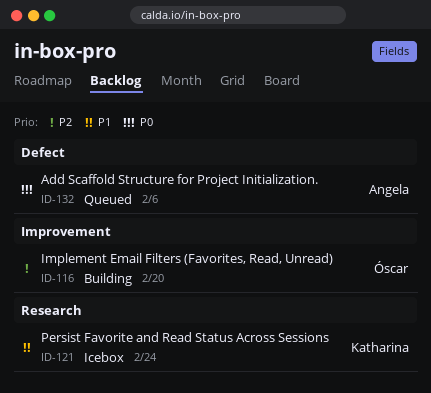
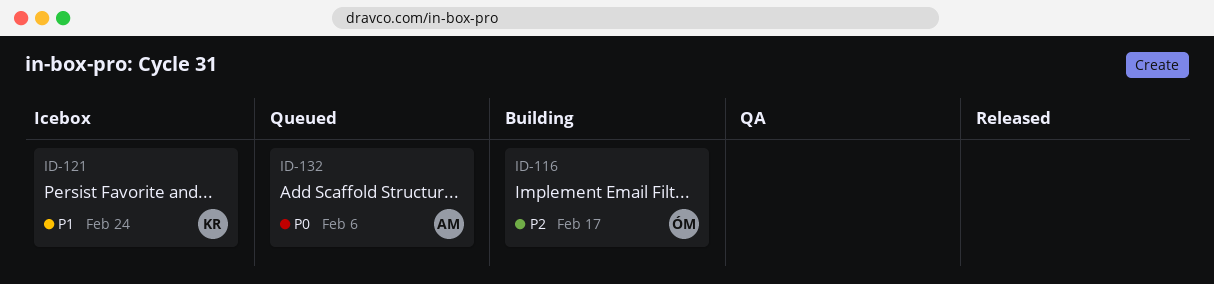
ID-116, due: Feb 20 -> Feb 17

